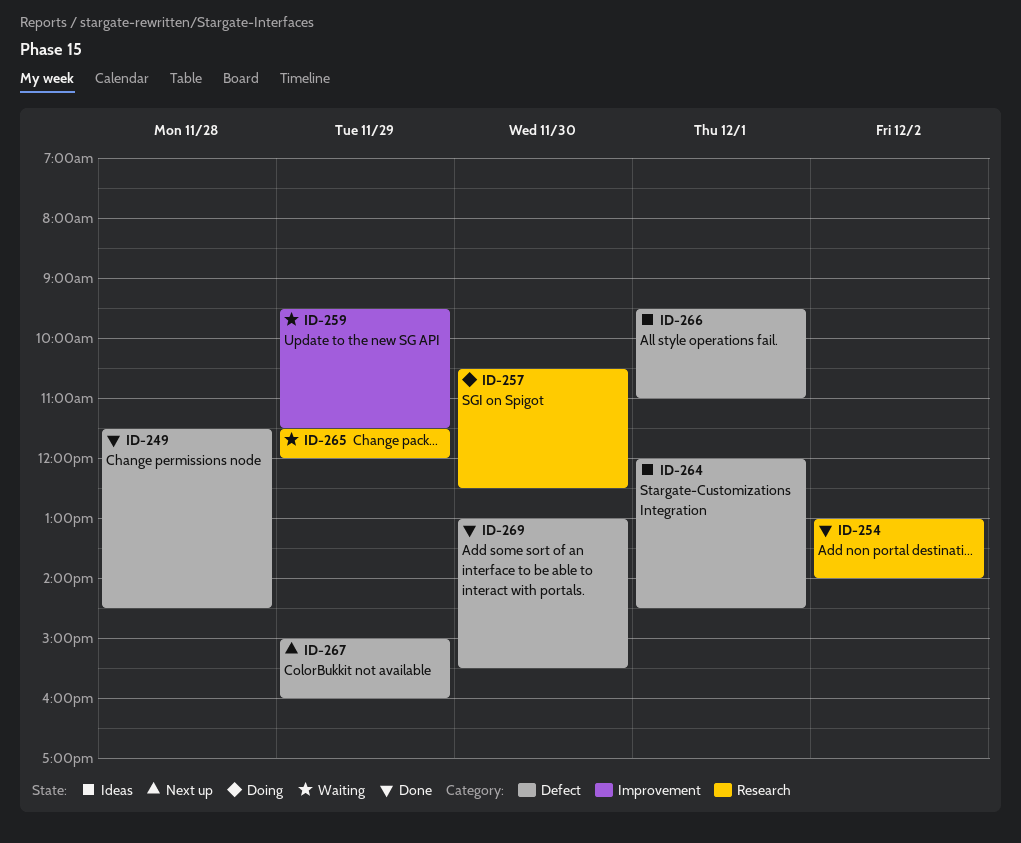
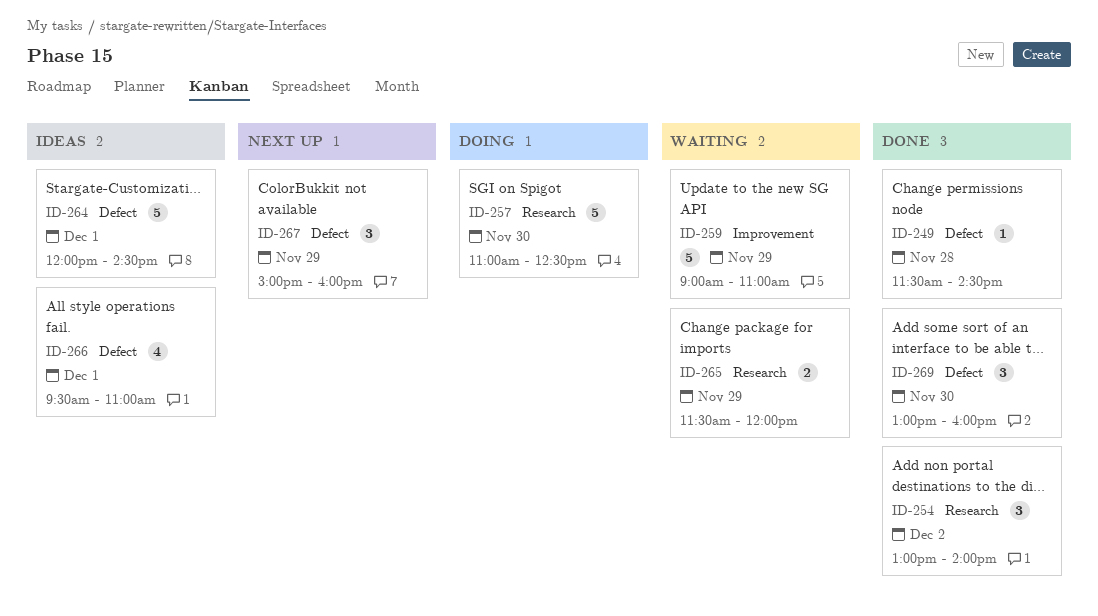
ID-257, begins: 10:30 -> 11:00
ID-259, begins: 09:30 -> 09:00
ID-259, ends: 11:30 -> 11:00
ID-269, ends: 15:30 -> 16:00

